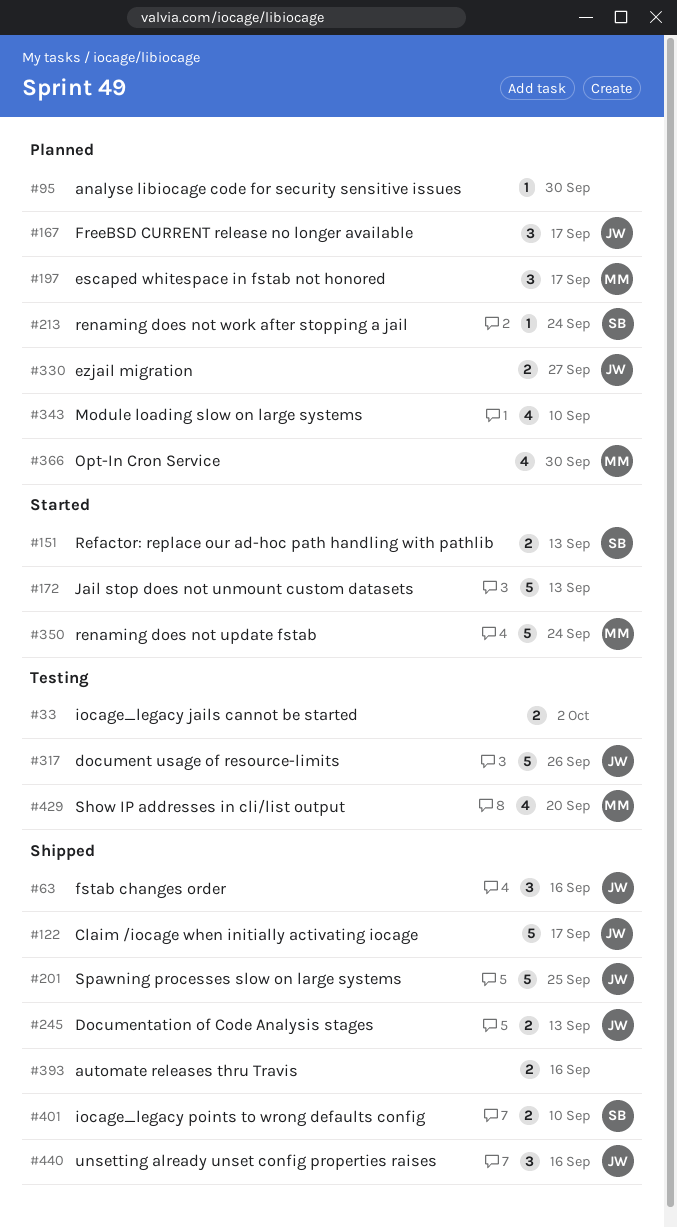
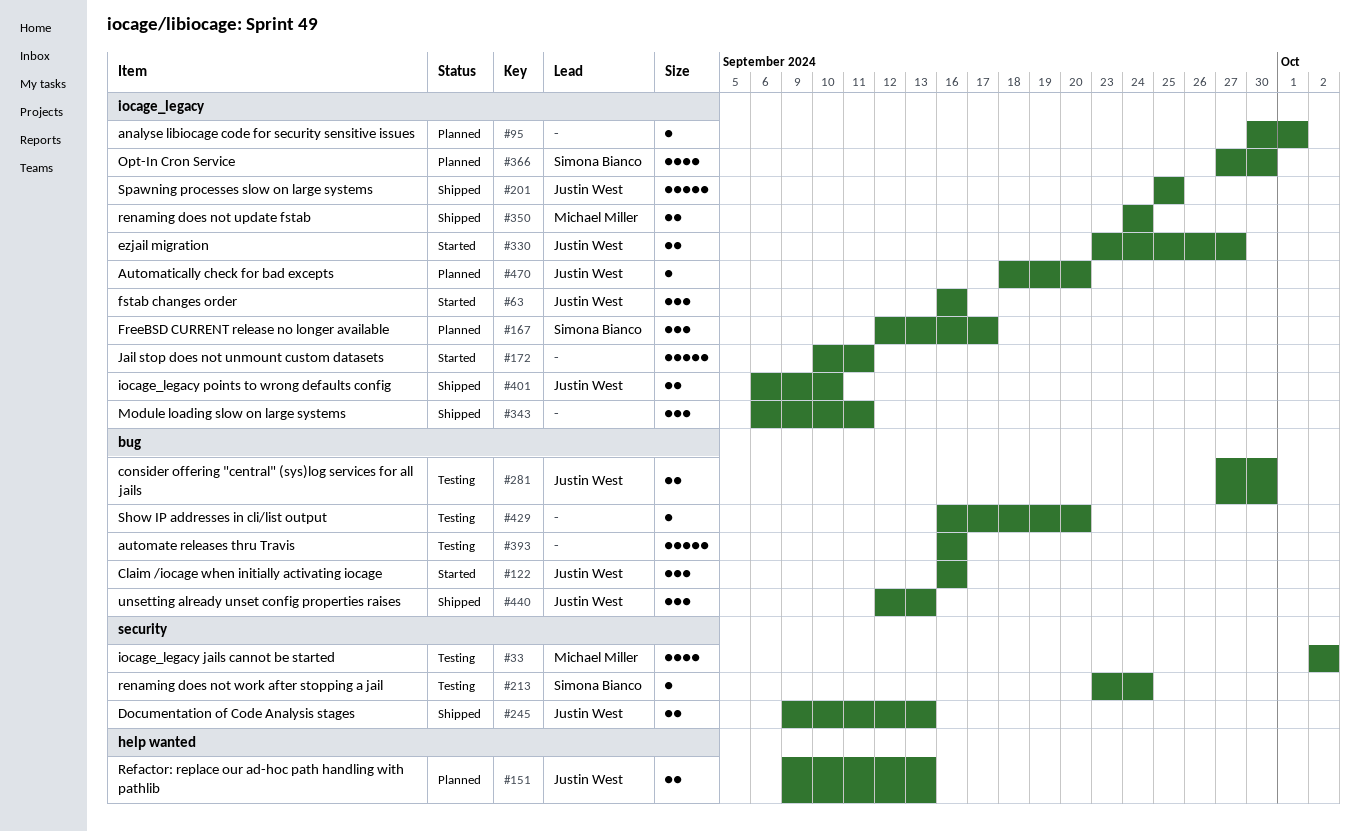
#33, owner: none -> Michael Miller
#33, estimate: 2 -> 4
#63, status: Shipped -> Started
#95, due: Sep 30 -> Oct 1
#122, status: Shipped -> Started
#122, estimate: 5 -> 3
#122, due: Sep 17 -> Sep 16
#151, status: Started -> Planned
#151, owner: Simona Bianco -> Justin West
#167, owner: Justin West -> Simona Bianco
#172, due: Sep 13 -> Sep 11
#197: present -> none
#213, status: Planned -> Testing
#281: none -> present
#317: present -> none
#330, status: Planned -> Started
#343, status: Planned -> Shipped
#343, estimate: 4 -> 3
#343, due: Sep 10 -> Sep 11
#350, status: Started -> Shipped
#350, estimate: 5 -> 2
#366, owner: Michael Miller -> Simona Bianco
#393, status: Shipped -> Testing
#393, estimate: 2 -> 5
#401, owner: Simona Bianco -> Justin West
#429, owner: Michael Miller -> none
#429, estimate: 4 -> 1
#440, due: Sep 16 -> Sep 13
#470: none -> present

